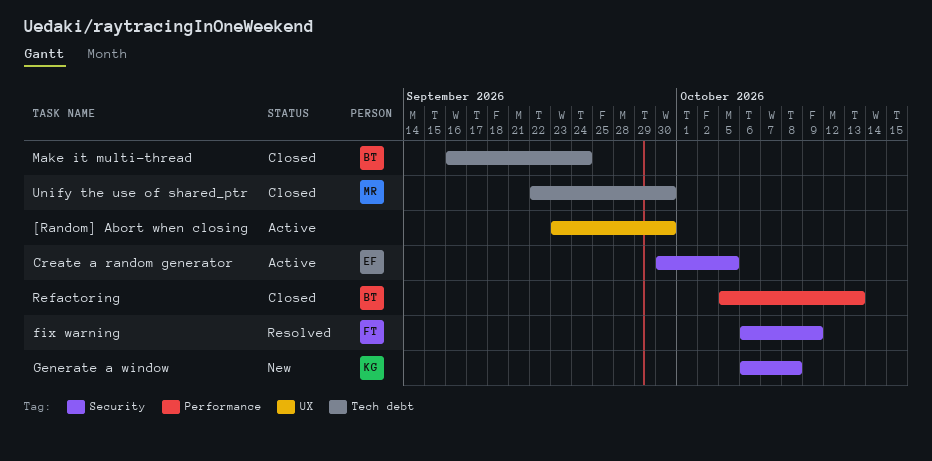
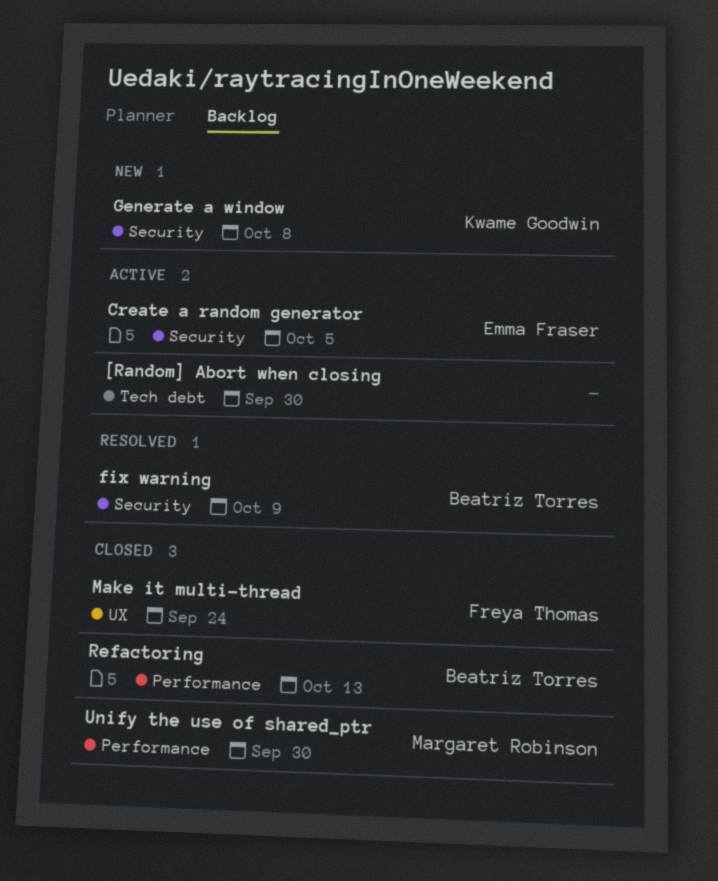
[Random] Abort when closing, label: UX -> Tech debt
fix warning, owner: Freya Thomas -> Beatriz Torres
Make it multi-thread, owner: Beatriz Torres -> Freya Thomas
Make it multi-thread, label: Tech debt -> UX
Unify the use of shared_ptr, label: Tech debt -> Performance

